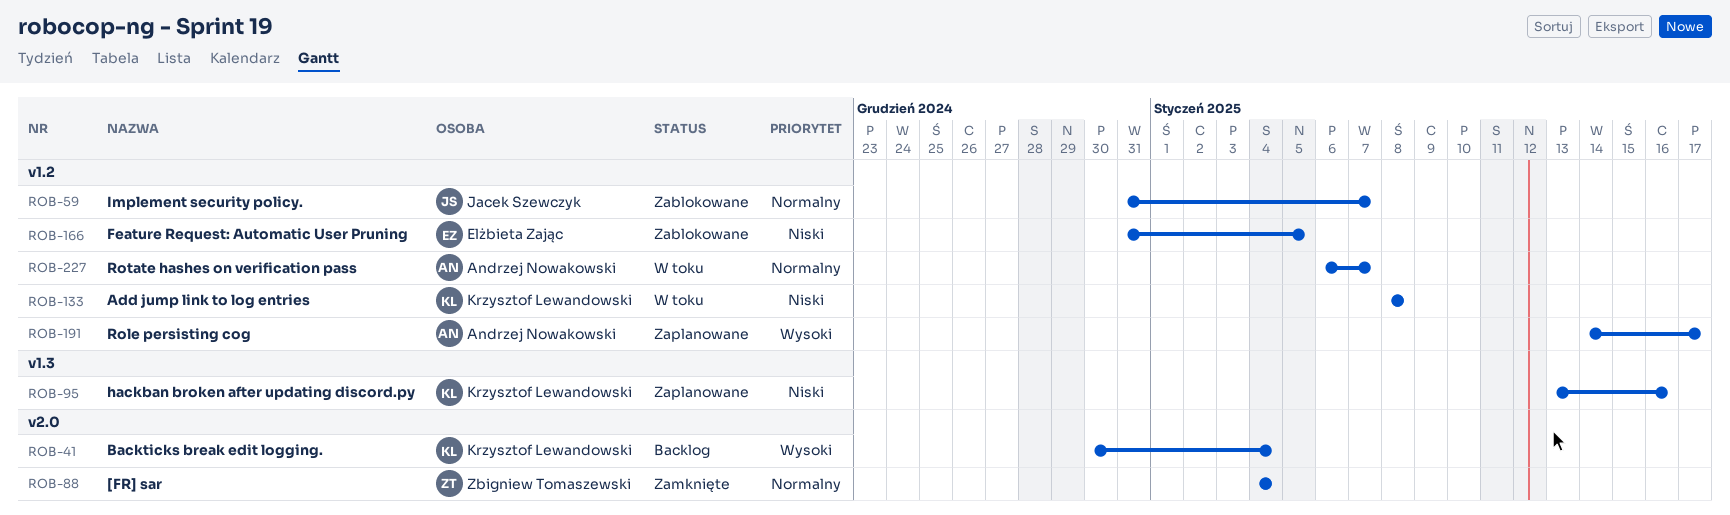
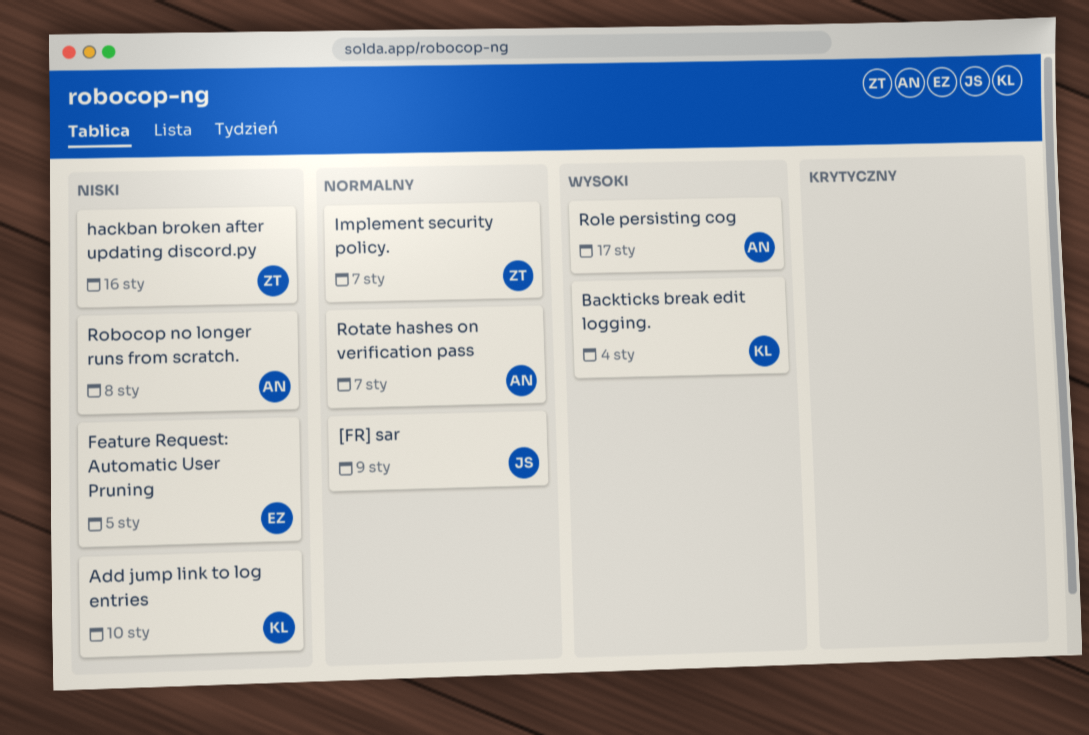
[FR] sar, owner: Zbigniew Tomaszewski -> Jacek Szewczyk
[FR] sar, due: Jan 4 -> Jan 9
Add jump link to log entries, due: Jan 8 -> Jan 10
hackban broken after updating discord.py, owner: Krzysztof Lewandowski -> Zbigniew Tomaszewski
Implement security policy., owner: Jacek Szewczyk -> Zbigniew Tomaszewski
Robocop no longer runs from scratch.: none -> present

